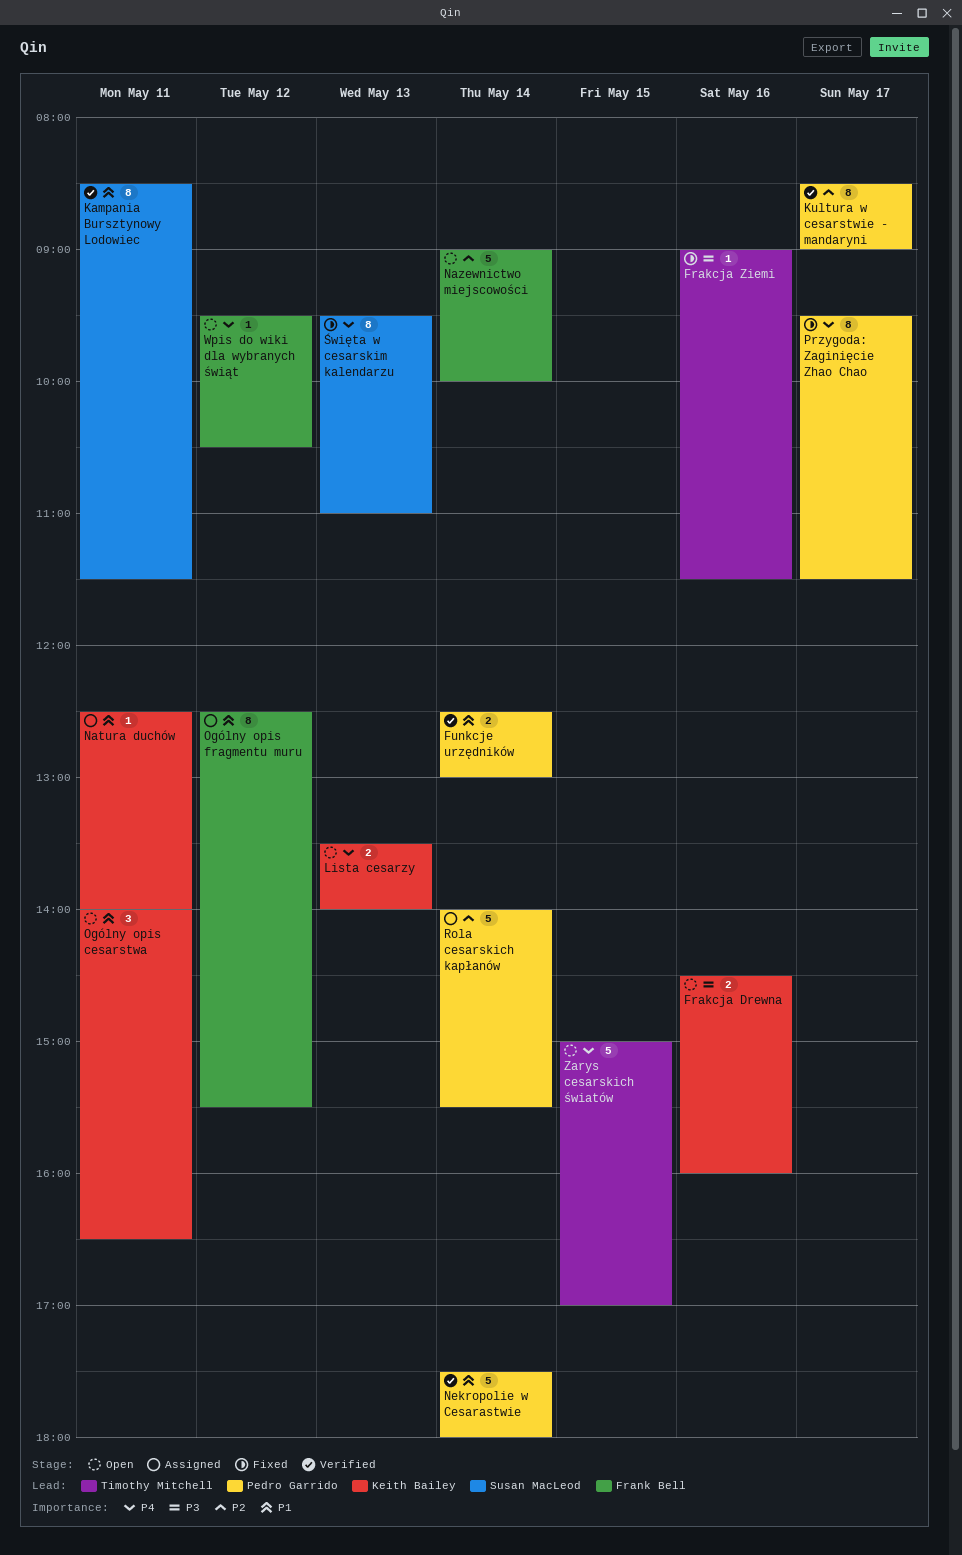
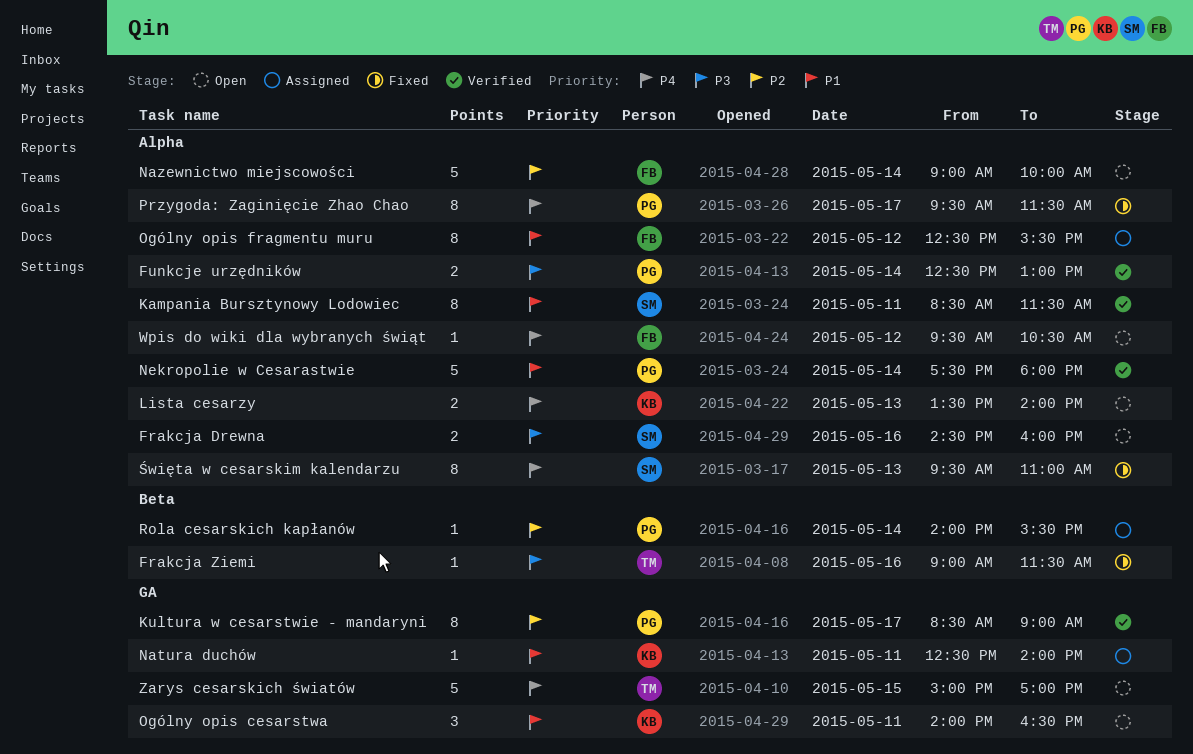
Frakcja Drewna, owner: Keith Bailey -> Susan MacLeod
Funkcje urzędników, priority: P1 -> P3
Rola cesarskich kapłanów, estimate: 5 -> 1

